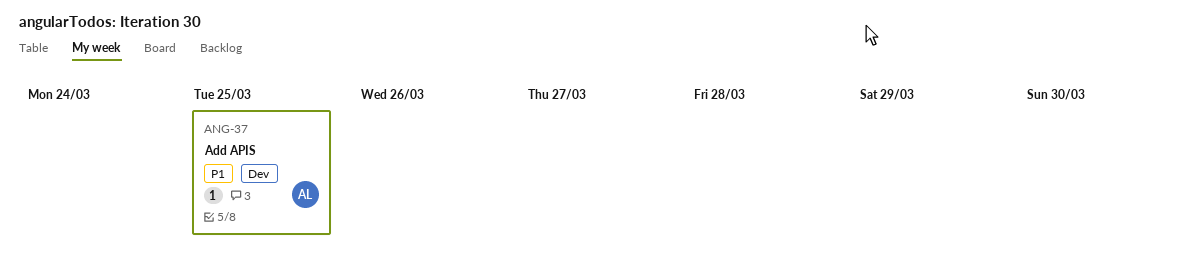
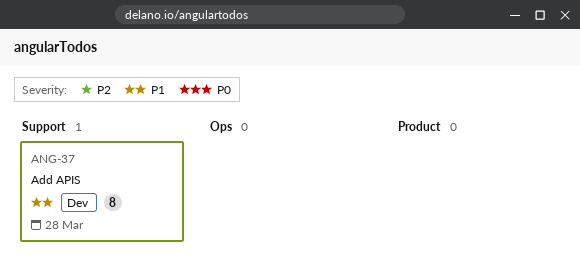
ANG-37, estimate: 1 -> 8
ANG-37, due: Mar 25 -> Mar 28

